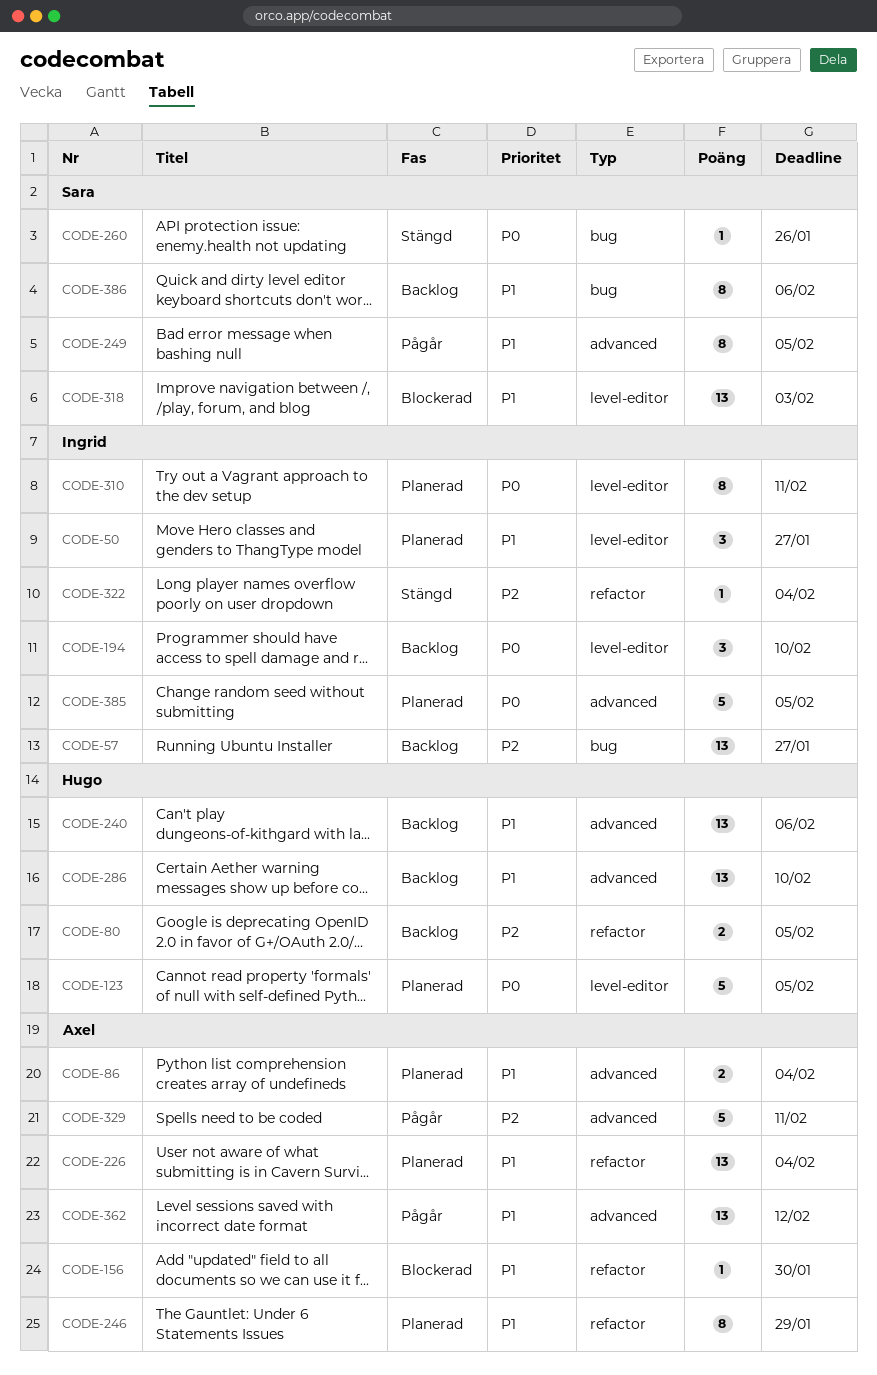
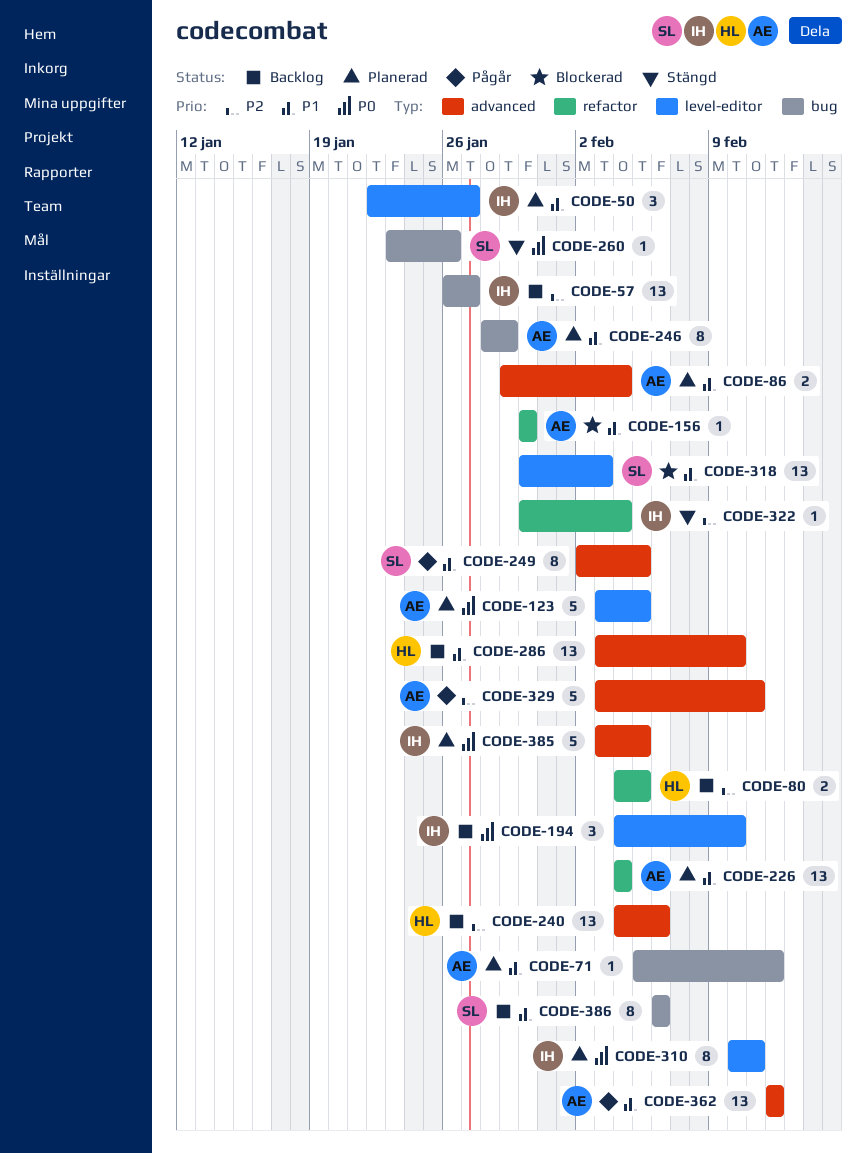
CODE-71: none -> present
CODE-123, owner: Hugo -> Axel
CODE-240, priority: P1 -> P2
CODE-246, label: refactor -> bug

